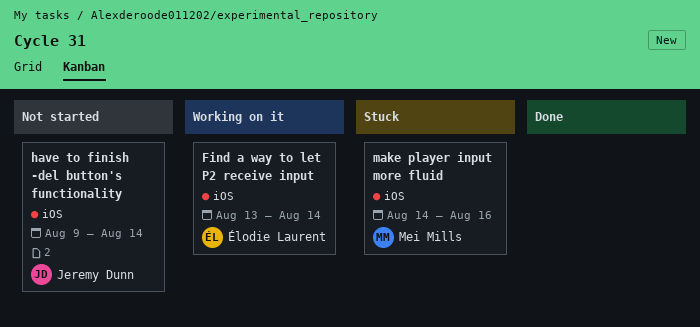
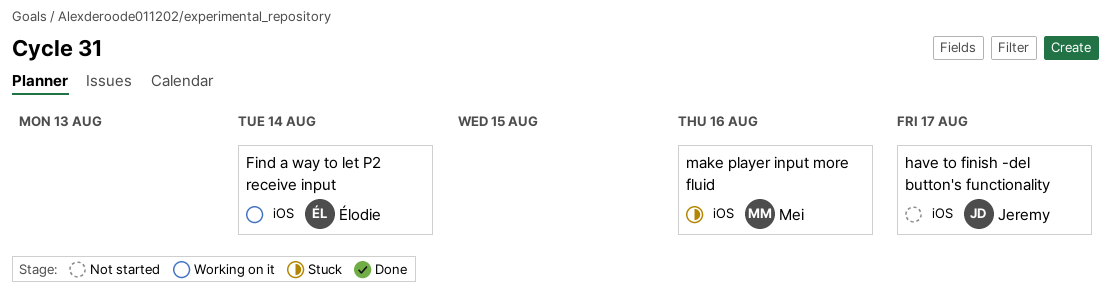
have to finish -del button's functionality, due: Aug 14 -> Aug 17

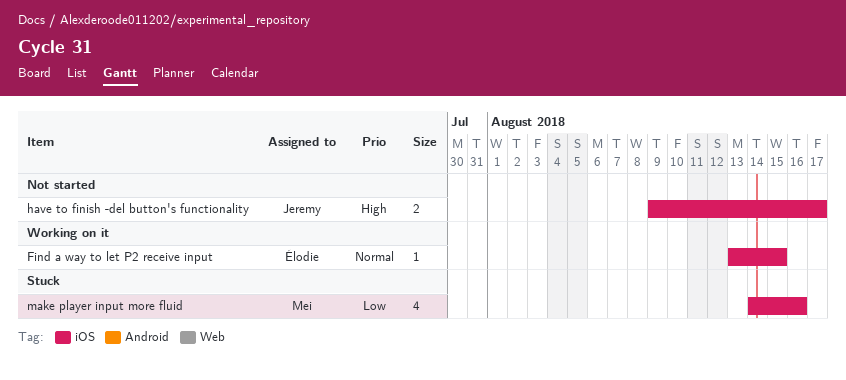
Find a way to let P2 receive input, due: Aug 14 -> Aug 15

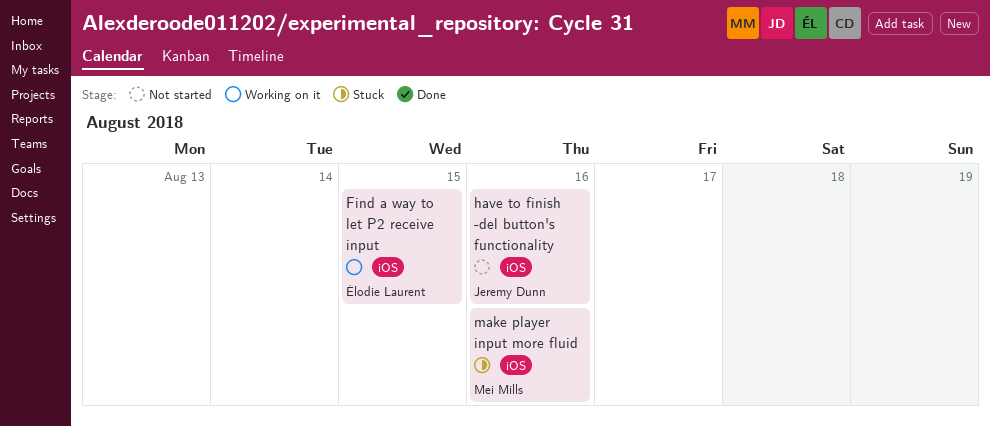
have to finish -del button's functionality, due: Aug 17 -> Aug 16

